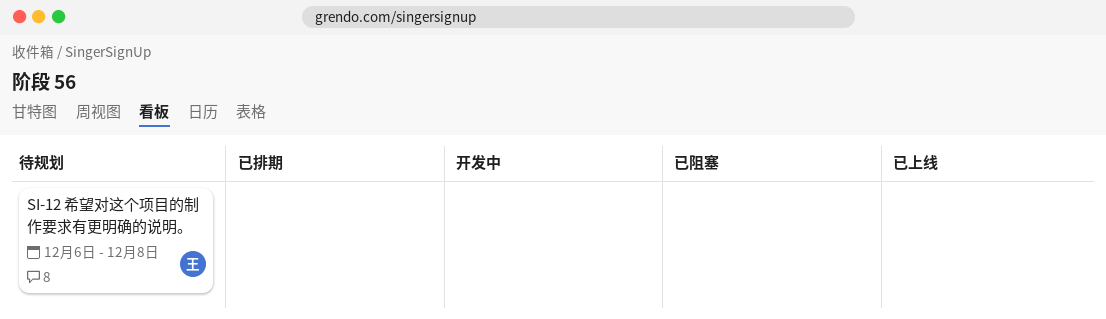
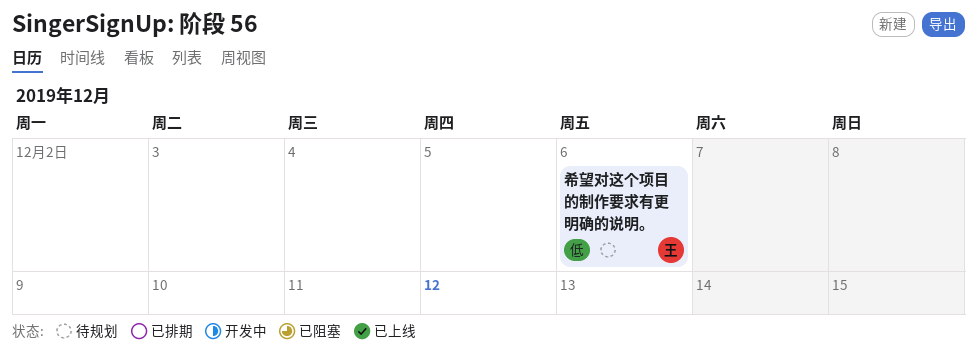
希望对这个项目的制作要求有更明确的说明。, due: Dec 8 -> Dec 6

